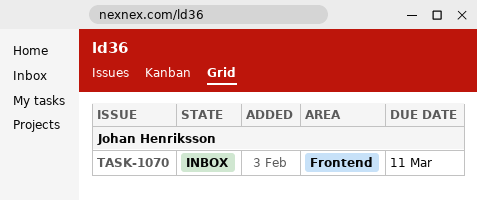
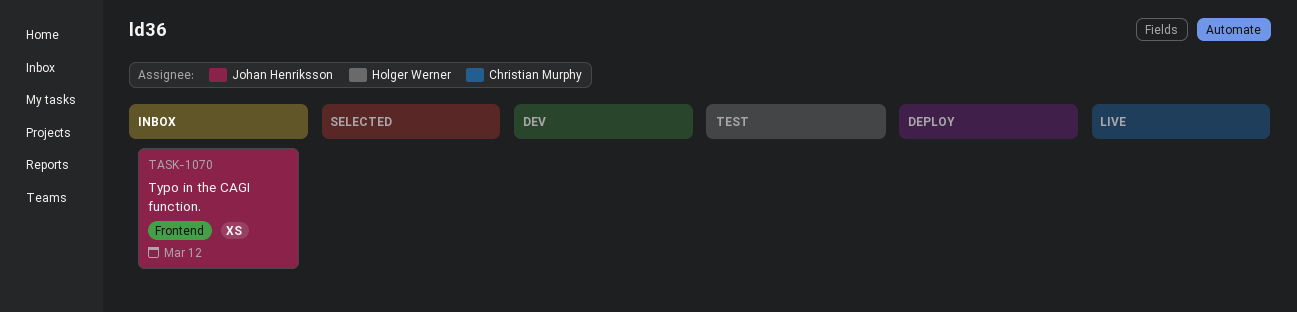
TASK-1070, due: Mar 11 -> Mar 12

